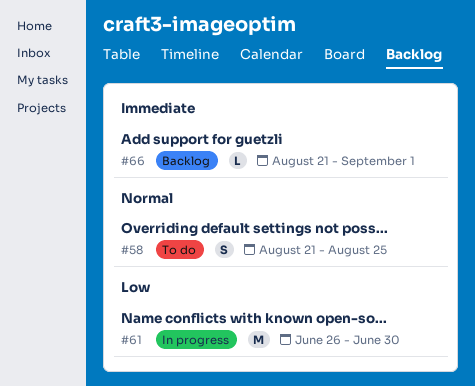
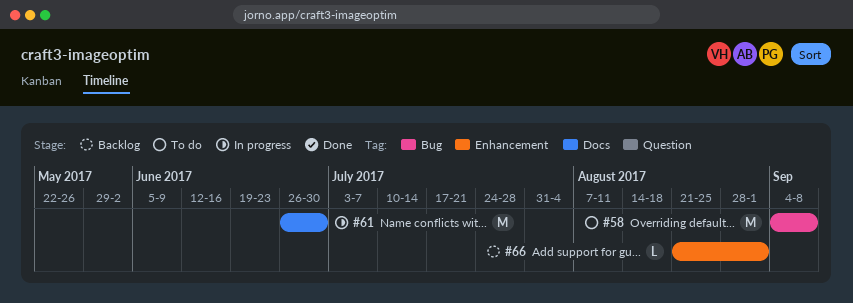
#58, estimate: S -> M
#58, start: Aug 21 -> Sep 4
#58, due: Aug 25 -> Sep 8

